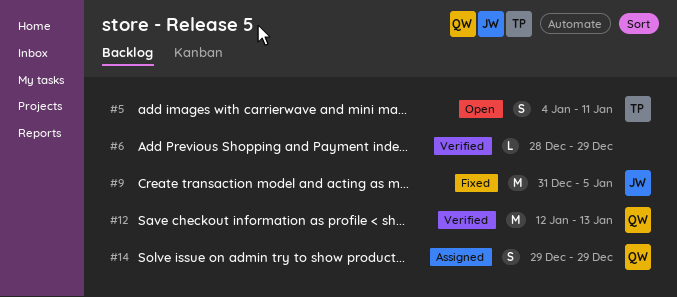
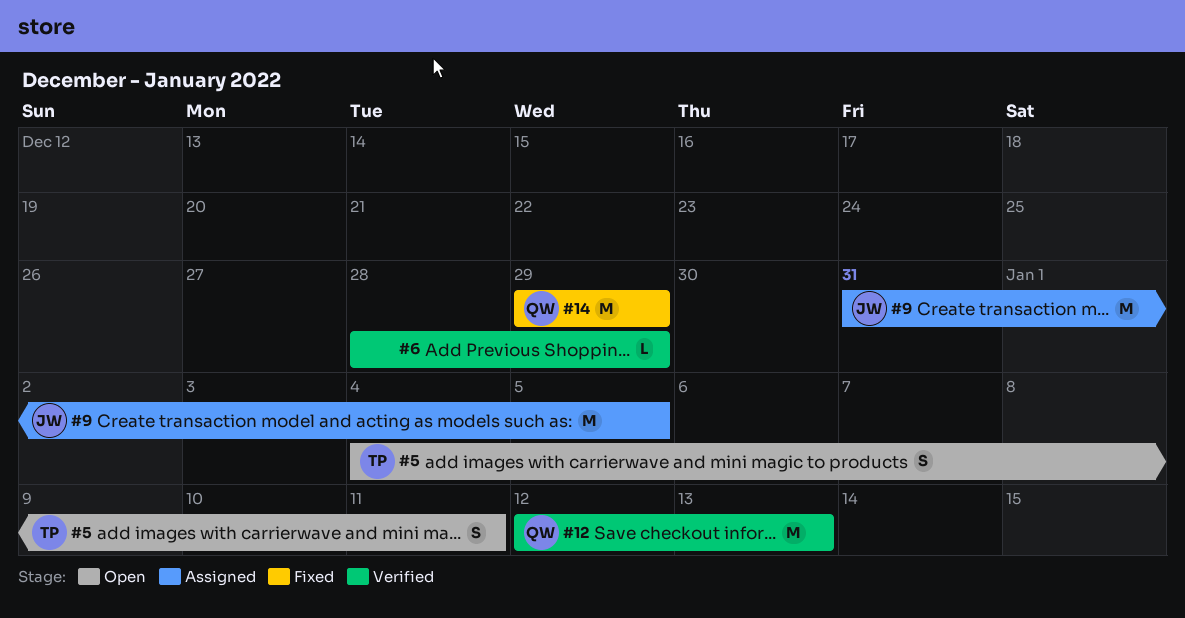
#9, status: Fixed -> Assigned
#14, status: Assigned -> Fixed
#14, estimate: S -> M

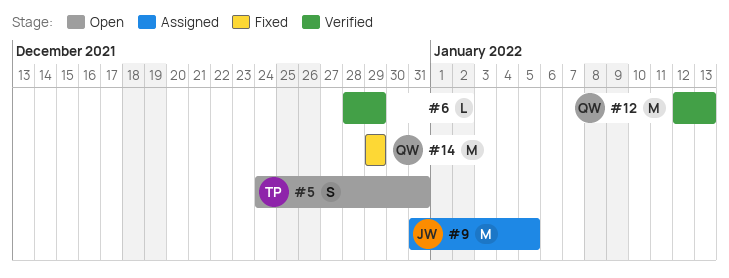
#5, start: Jan 4 -> Dec 24
#5, due: Jan 11 -> Dec 31

